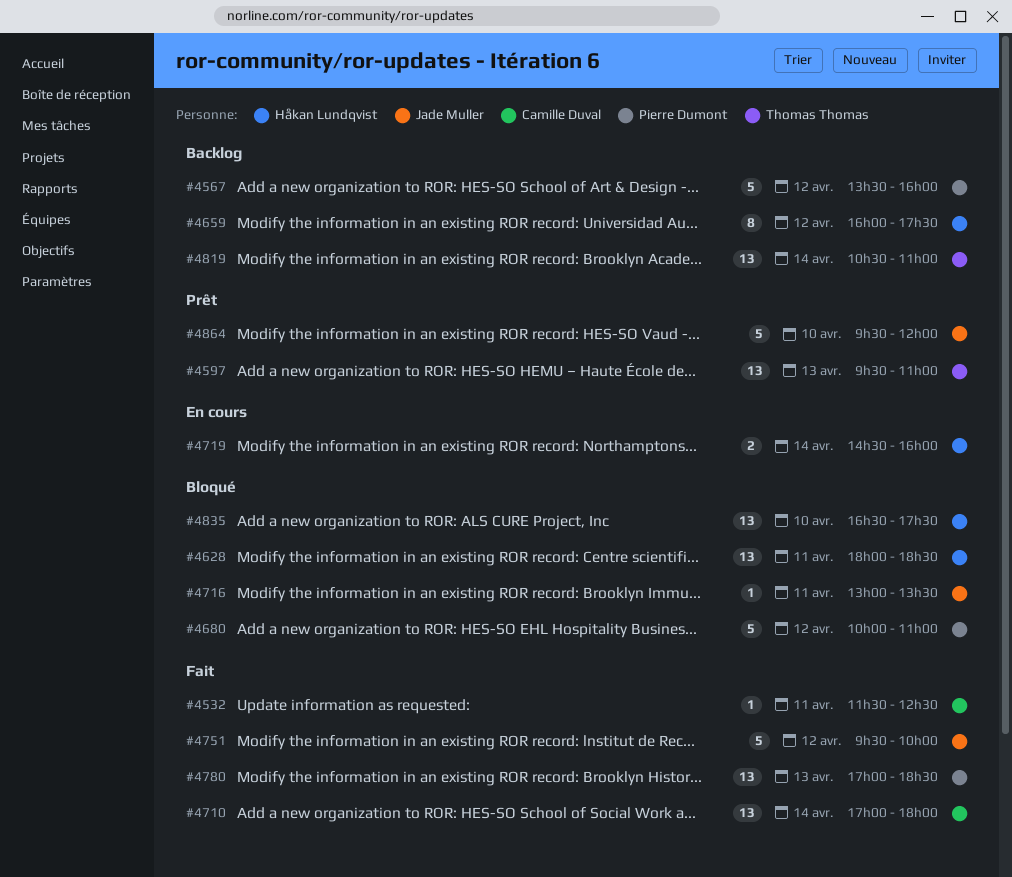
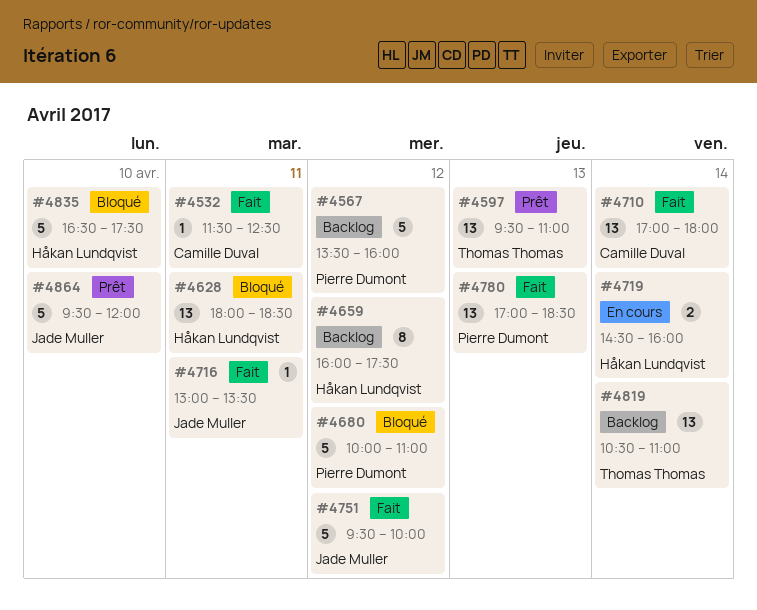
#4716, status: Bloqué -> Fait
#4835, estimate: 13 -> 5

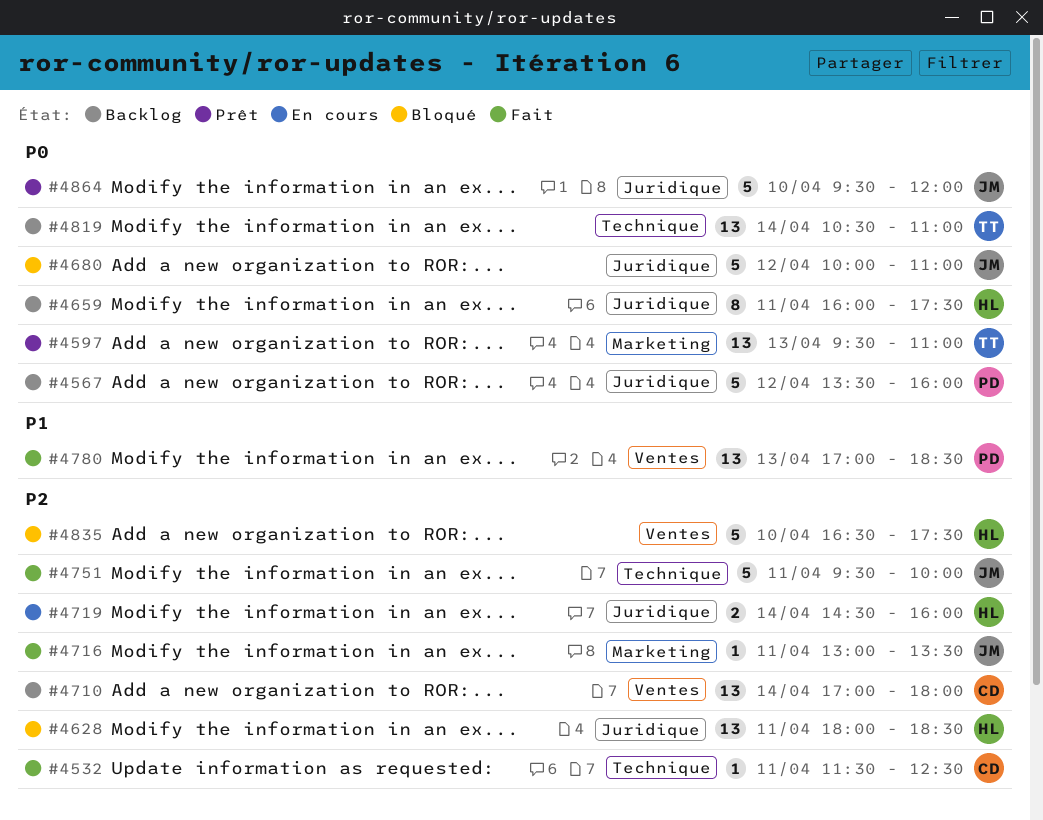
#4659, day: Apr 12 -> Apr 11
#4680, owner: Pierre Dumont -> Jade Muller
#4710, status: Fait -> Backlog
#4751, day: Apr 12 -> Apr 11

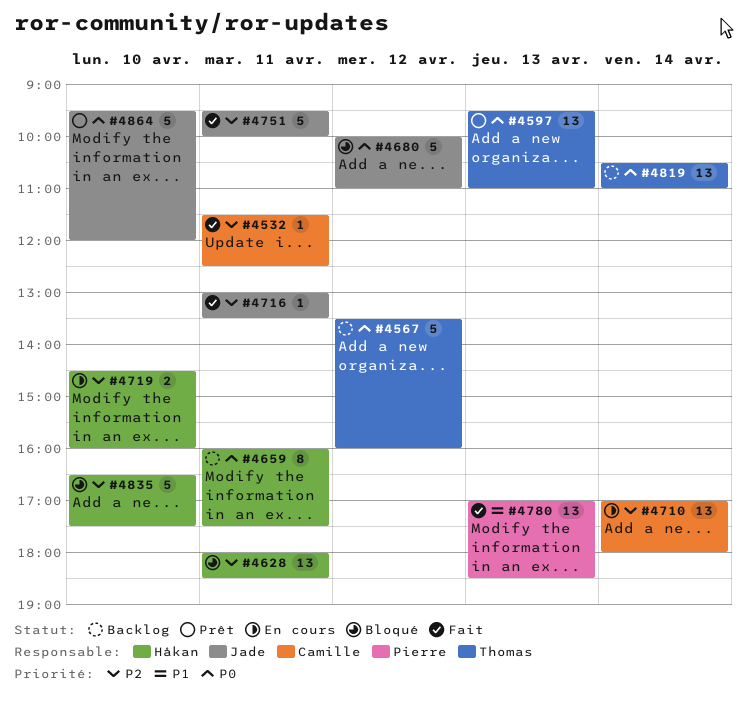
#4567, owner: Pierre -> Thomas
#4710, status: Backlog -> En cours
#4719, day: Apr 14 -> Apr 10

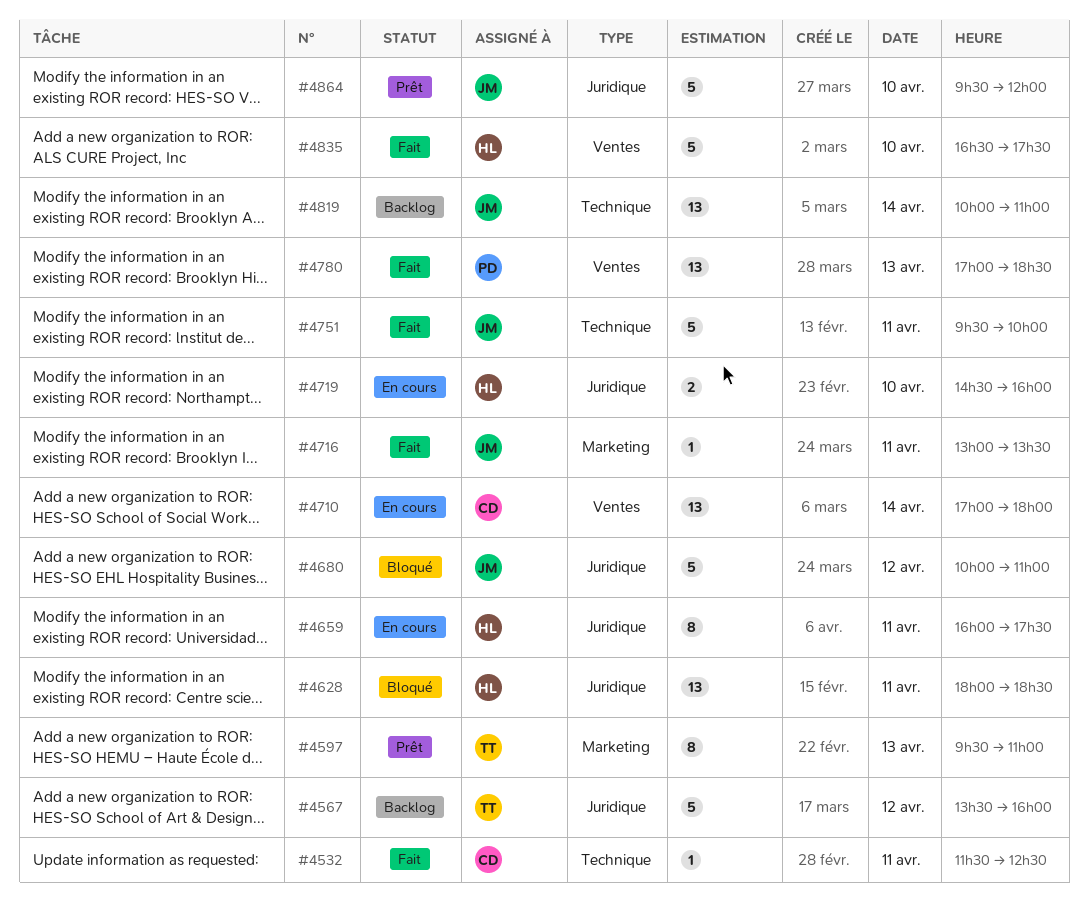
#4597, estimate: 13 -> 8
#4659, status: Backlog -> En cours
#4819, owner: Thomas -> Jade
#4819, begins: 10:30 -> 10:00
#4835, status: Bloqué -> Fait

